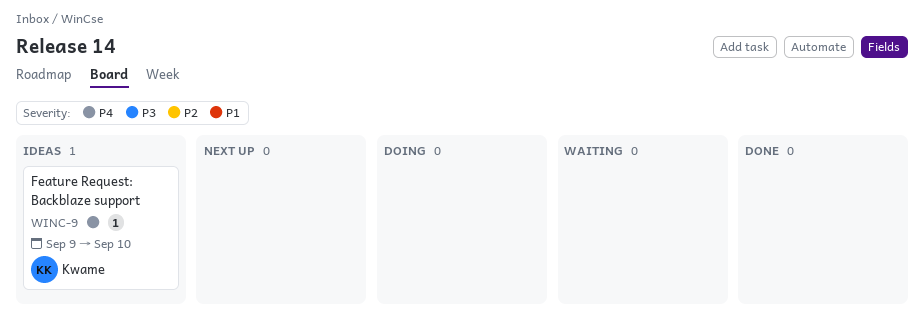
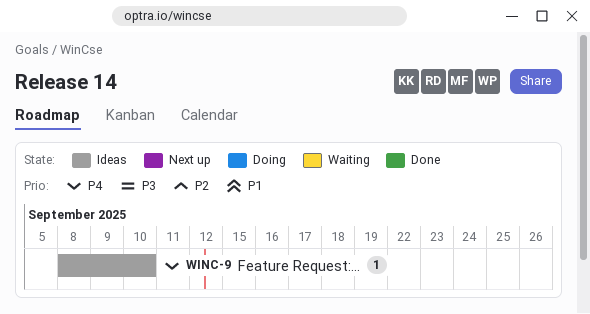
WINC-9, start: Sep 9 -> Sep 8

